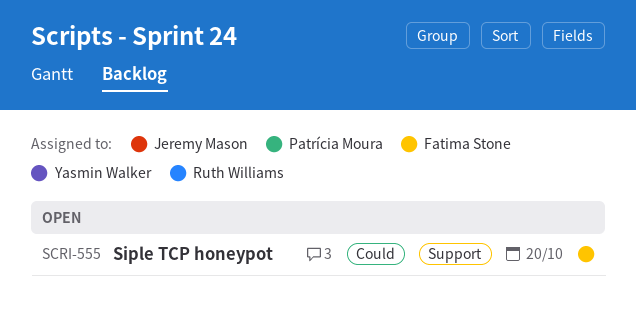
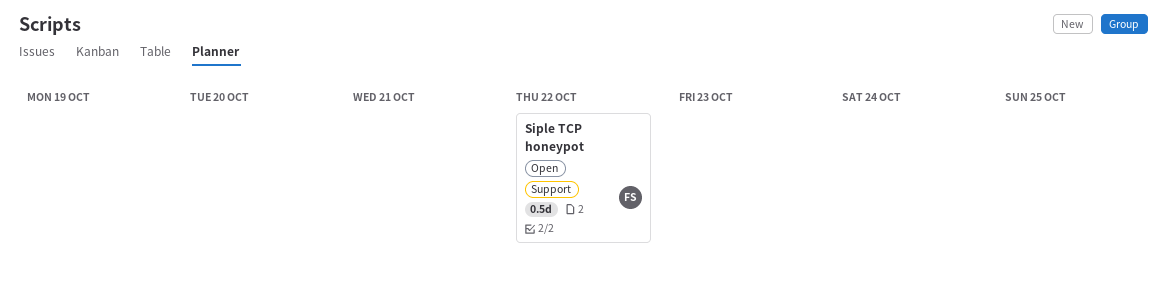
Siple TCP honeypot, due: Oct 20 -> Oct 22

